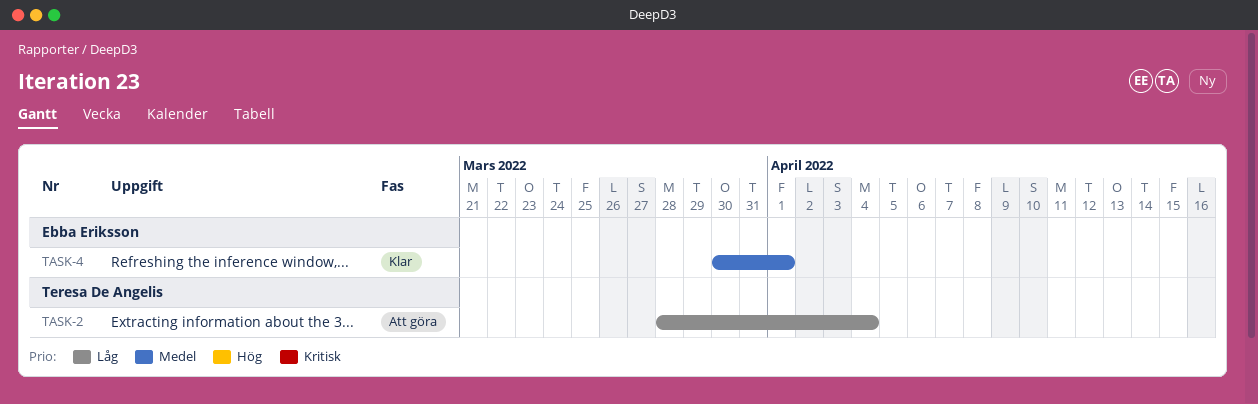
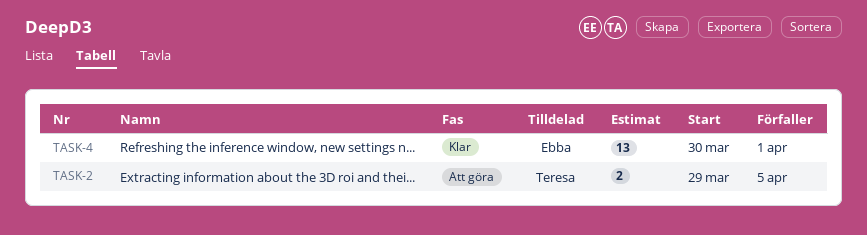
TASK-2, start: Mar 28 -> Mar 29
TASK-2, due: Apr 4 -> Apr 5

